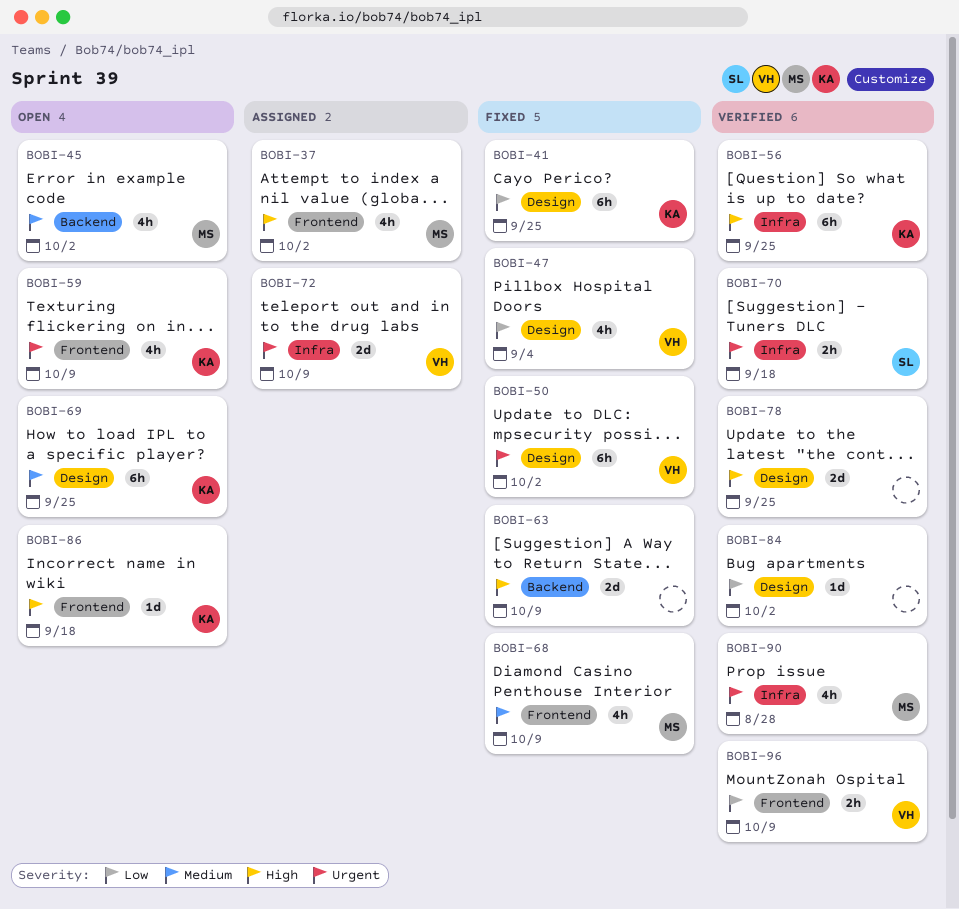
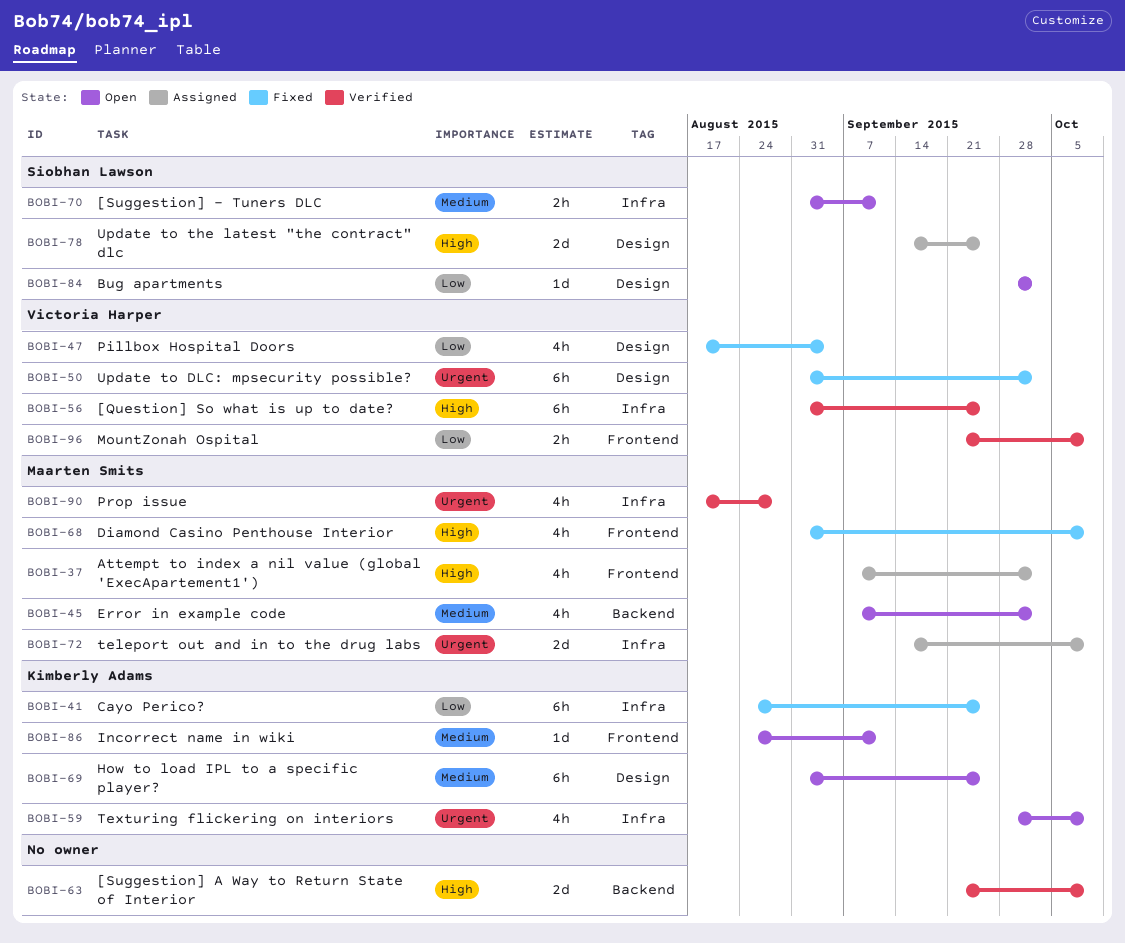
BOBI-41, label: Design -> Infra
BOBI-56, owner: Kimberly Adams -> Victoria Harper
BOBI-59, label: Frontend -> Infra
BOBI-63, status: Fixed -> Verified
BOBI-68, priority: Medium -> High
BOBI-70, status: Verified -> Open
BOBI-70, priority: Urgent -> Medium
BOBI-70, due: Sep 18 -> Sep 11
BOBI-72, owner: Victoria Harper -> Maarten Smits
BOBI-78, status: Verified -> Assigned
BOBI-78, owner: none -> Siobhan Lawson
BOBI-84, status: Verified -> Open
BOBI-84, owner: none -> Siobhan Lawson
BOBI-86, priority: High -> Medium
BOBI-86, due: Sep 18 -> Sep 11

